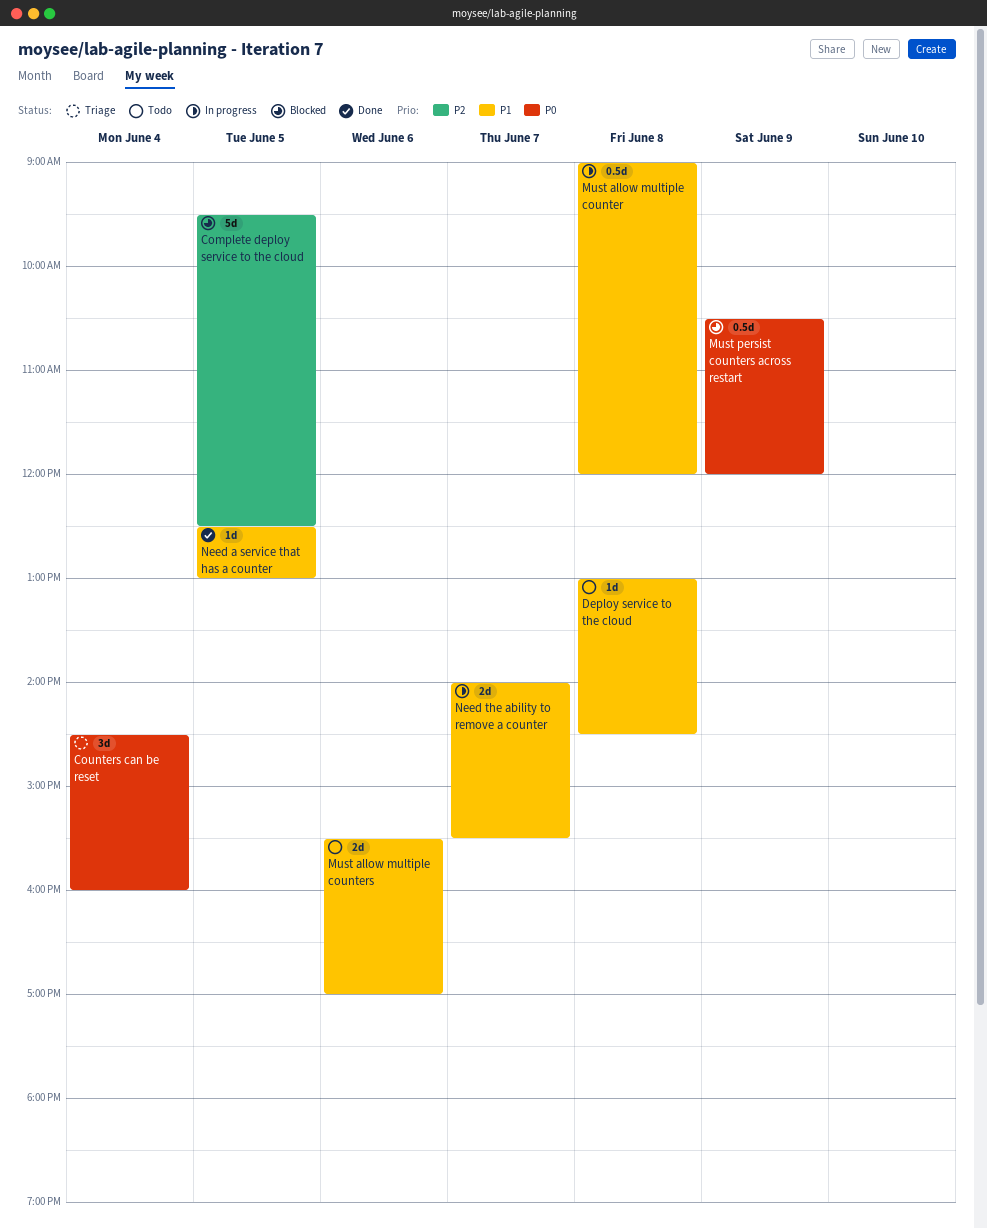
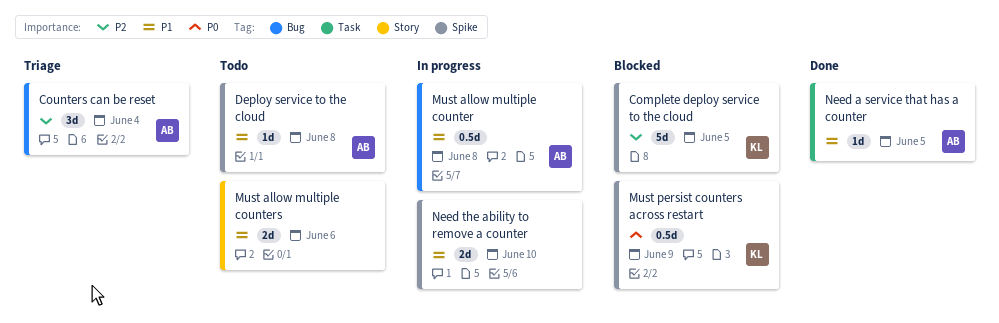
Counters can be reset, priority: P0 -> P2
Need the ability to remove a counter, day: Jun 7 -> Jun 10

